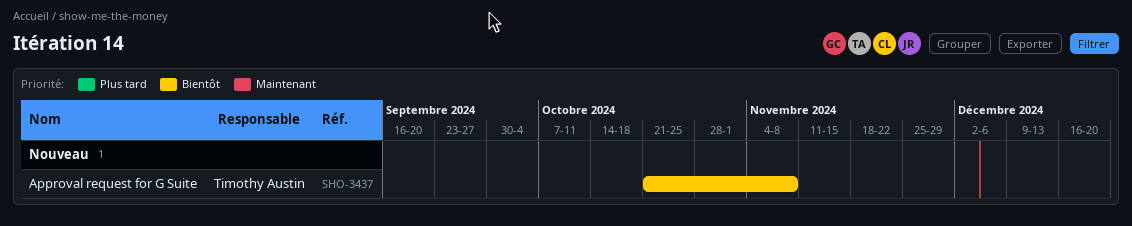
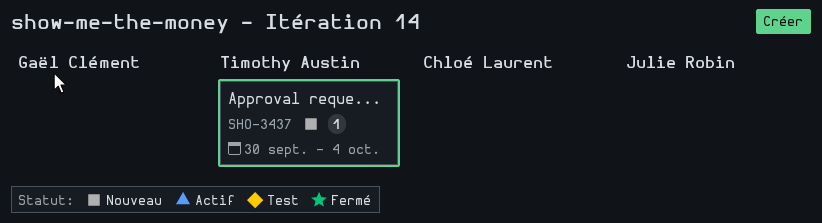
SHO-3437, start: Oct 21 -> Sep 30
SHO-3437, due: Nov 8 -> Oct 4

